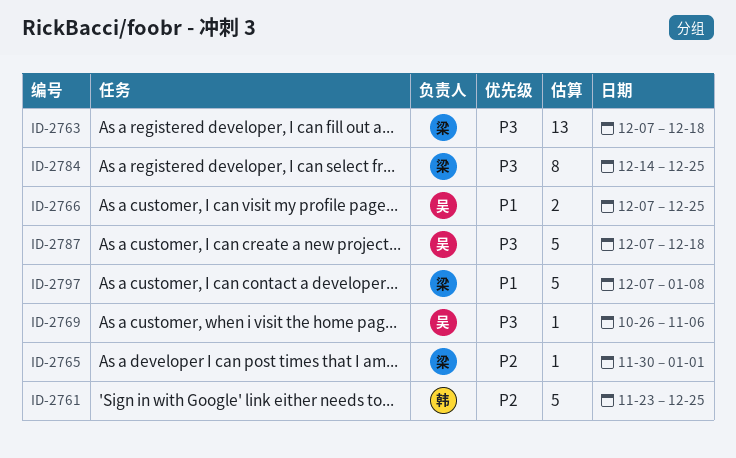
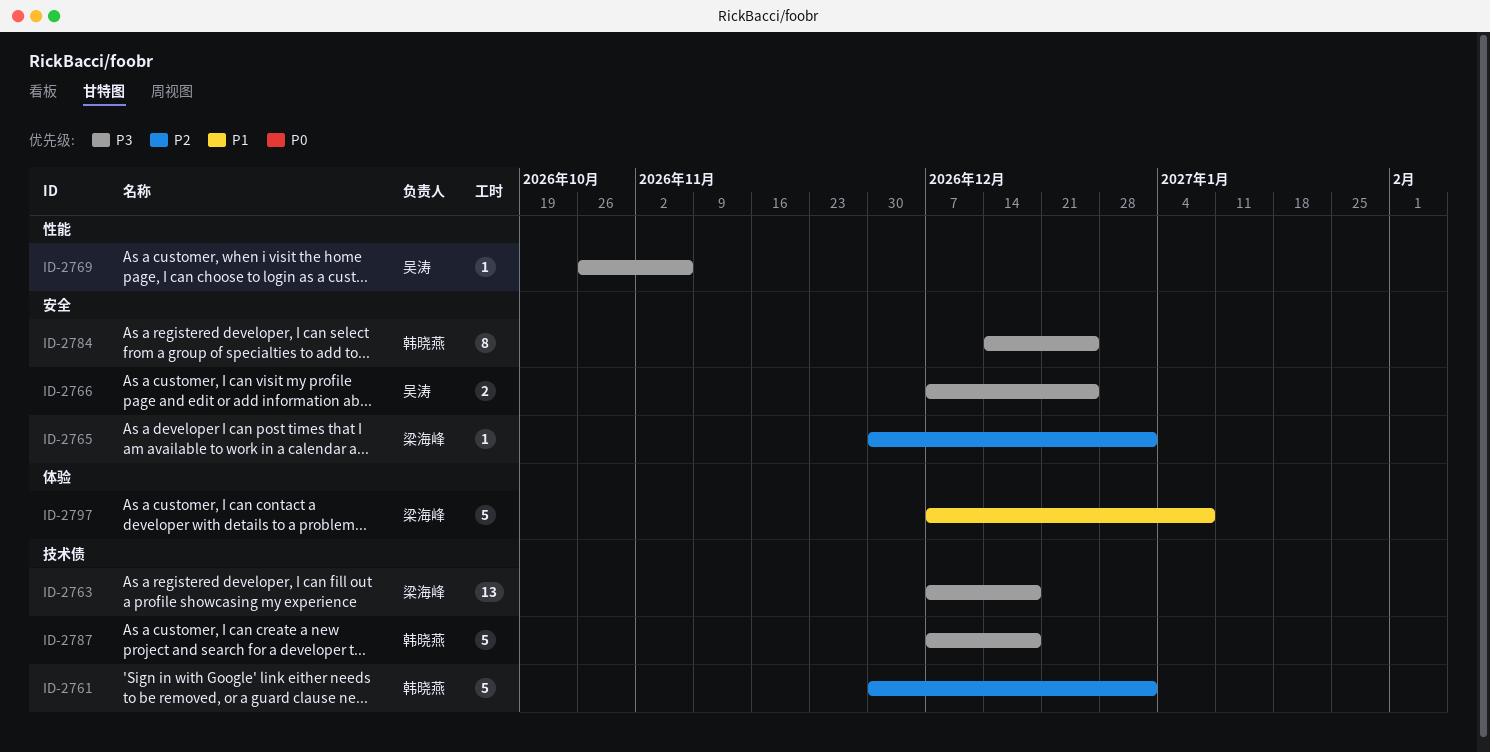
ID-2761, start: Nov 23 -> Nov 30
ID-2761, due: Dec 25 -> Jan 1
ID-2766, priority: P1 -> P3
ID-2784, owner: 梁海峰 -> 韩晓燕
ID-2787, owner: 吴涛 -> 韩晓燕

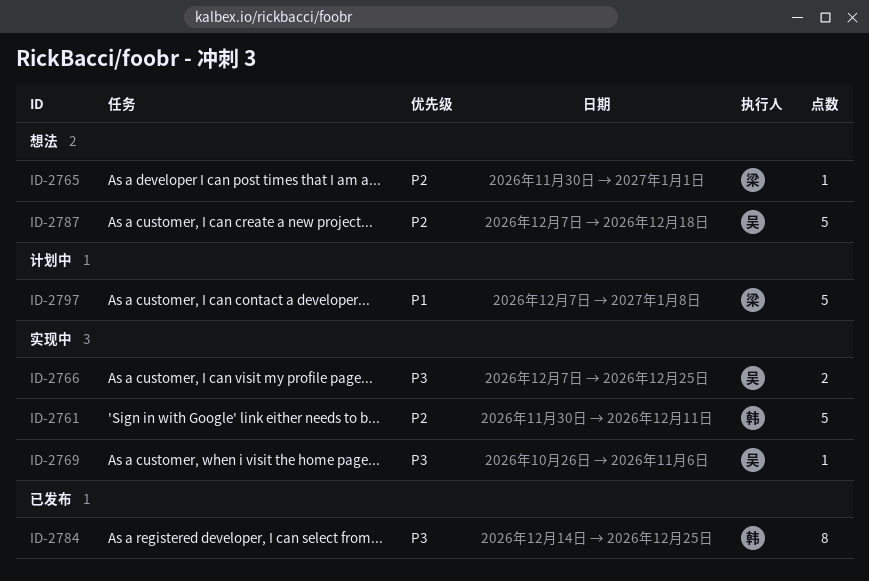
ID-2761, due: Jan 1 -> Dec 11
ID-2763: present -> none
ID-2787, owner: 韩晓燕 -> 吴涛
ID-2787, priority: P3 -> P2

